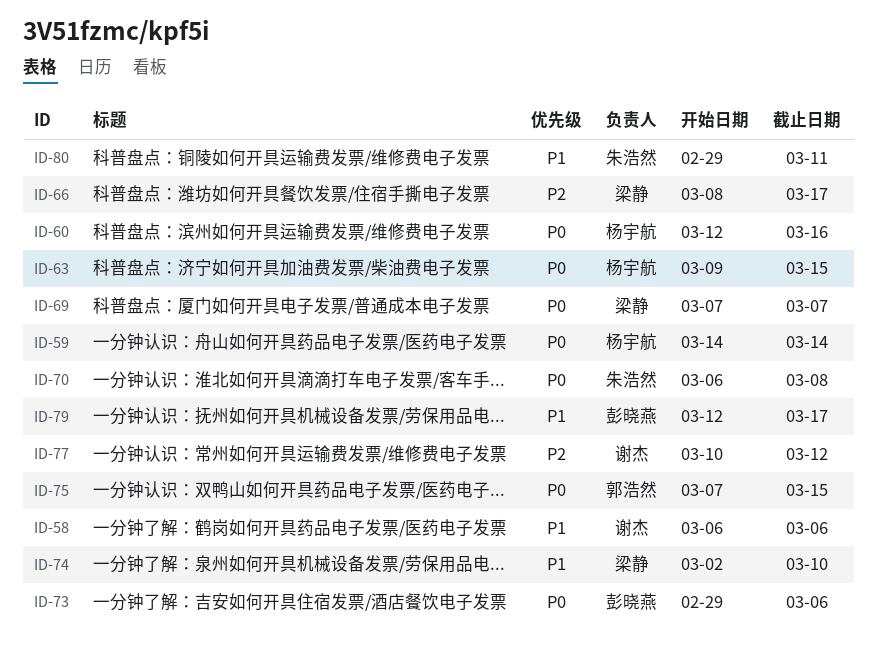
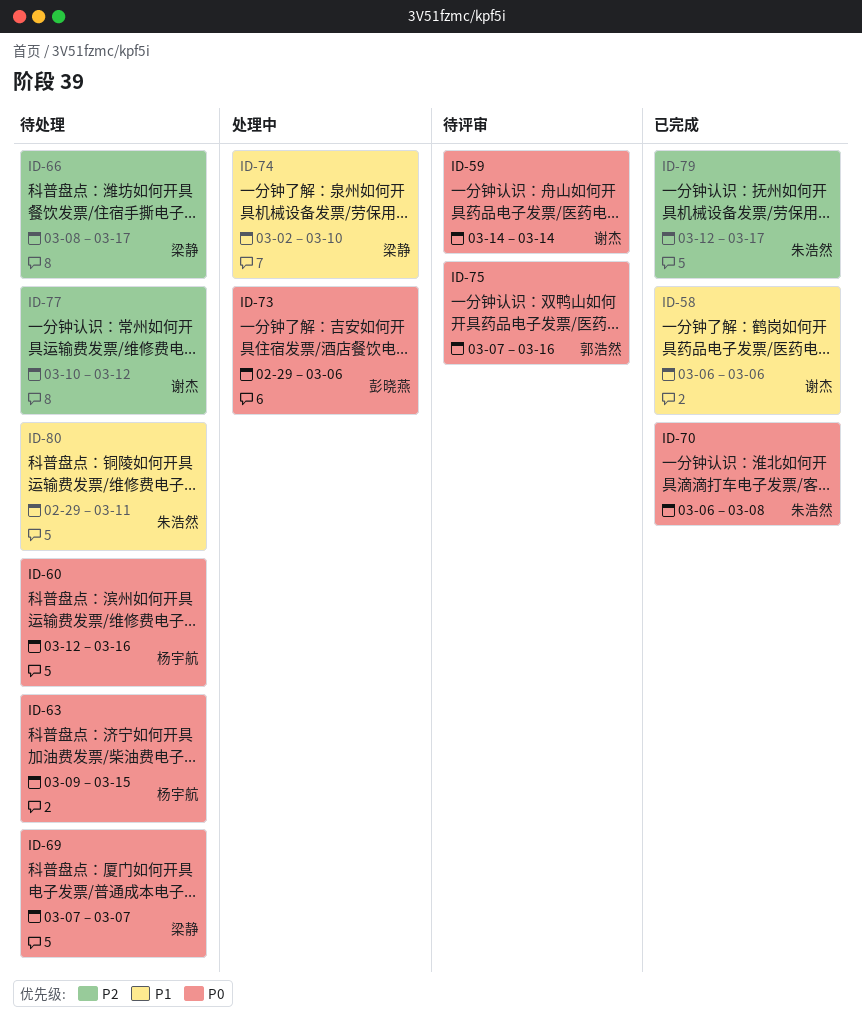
ID-59, owner: 杨宇航 -> 谢杰
ID-75, due: Mar 15 -> Mar 16
ID-79, owner: 彭晓燕 -> 朱浩然
ID-79, priority: P1 -> P2

